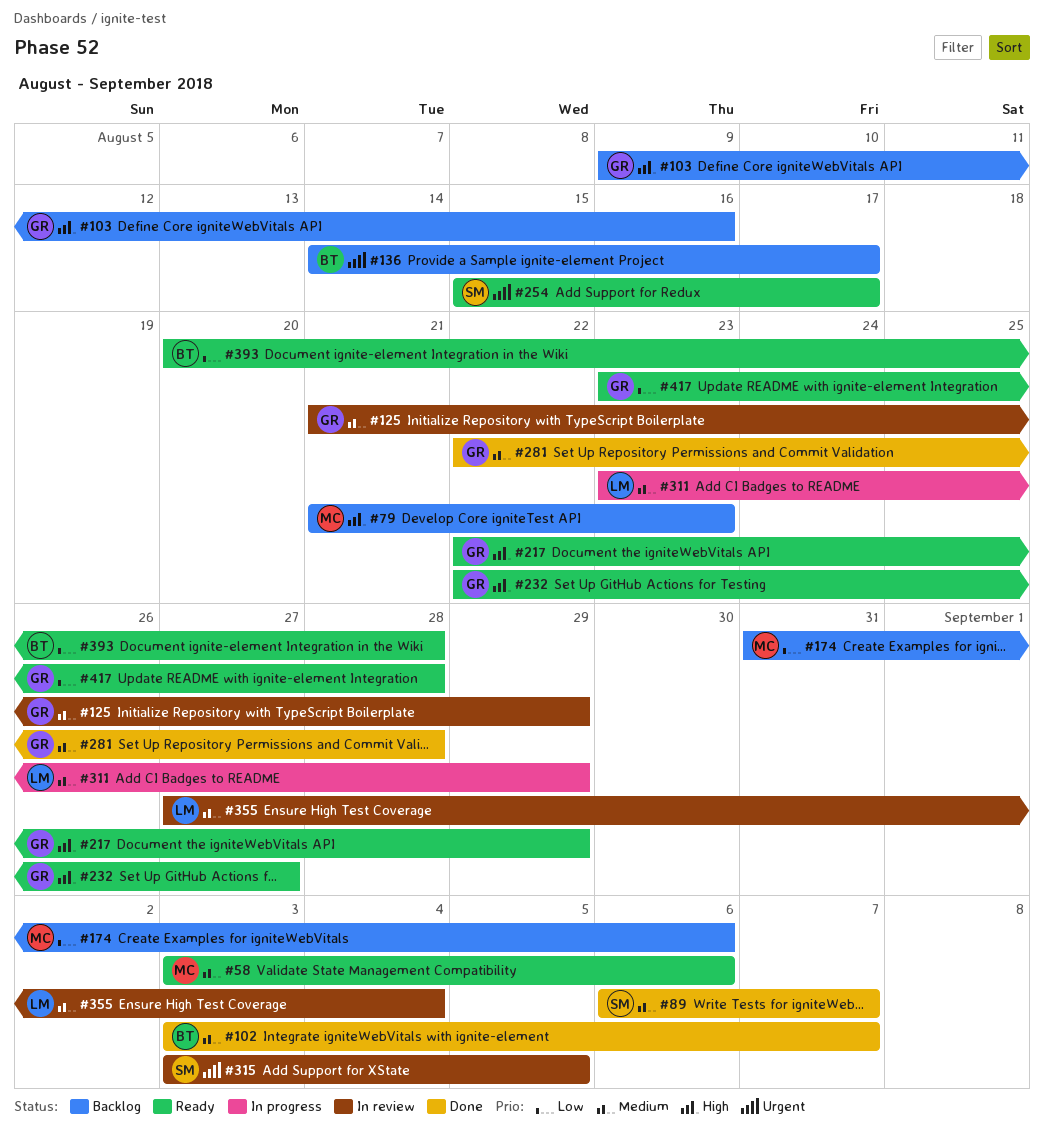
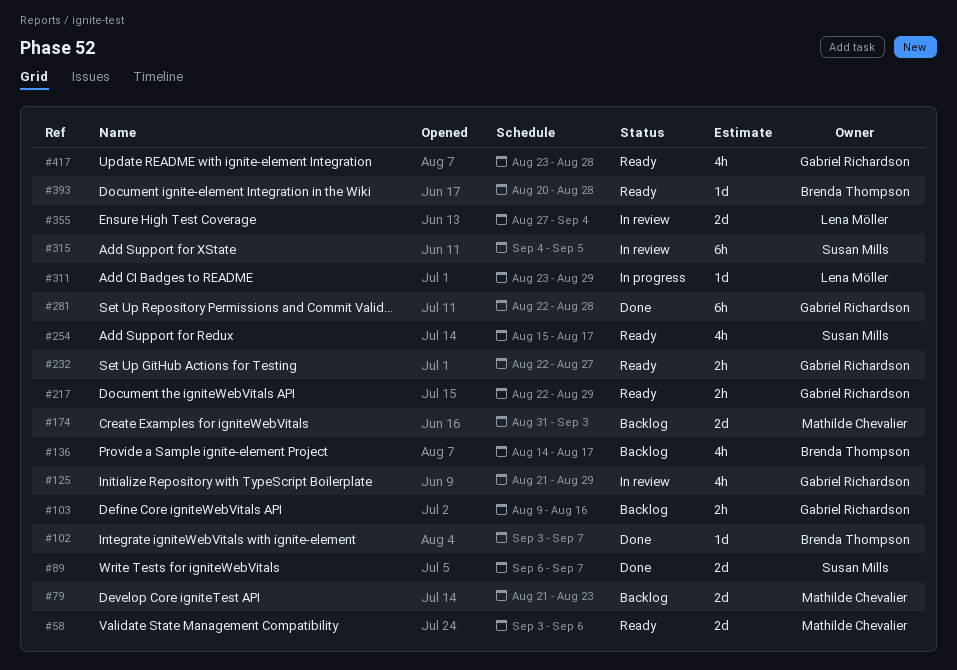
#174, due: Sep 6 -> Sep 3
#315, start: Sep 3 -> Sep 4

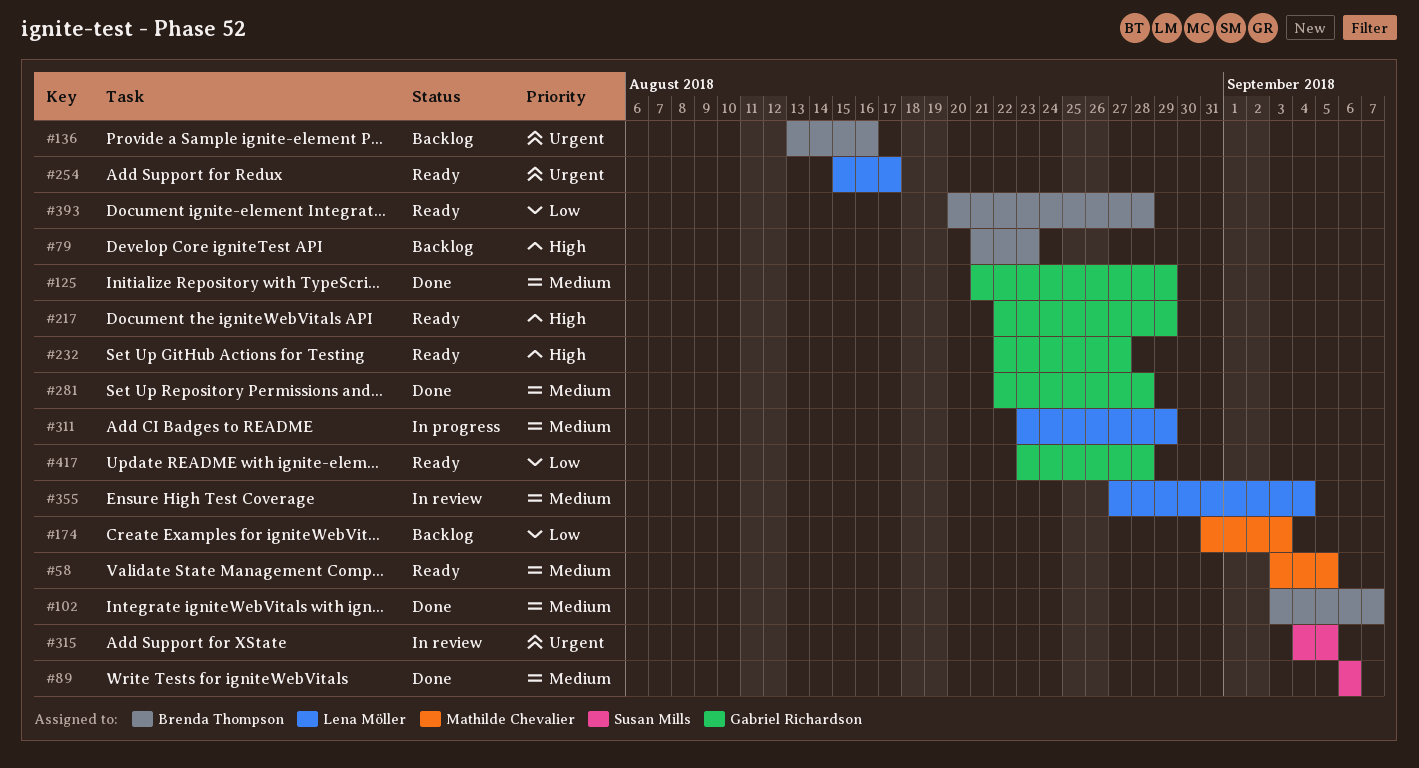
#58, due: Sep 6 -> Sep 5
#79, owner: Mathilde Chevalier -> Brenda Thompson
#89, due: Sep 7 -> Sep 6
#103: present -> none
#125, status: In review -> Done
#136, start: Aug 14 -> Aug 13
#136, due: Aug 17 -> Aug 16
#254, owner: Susan Mills -> Lena Möller

